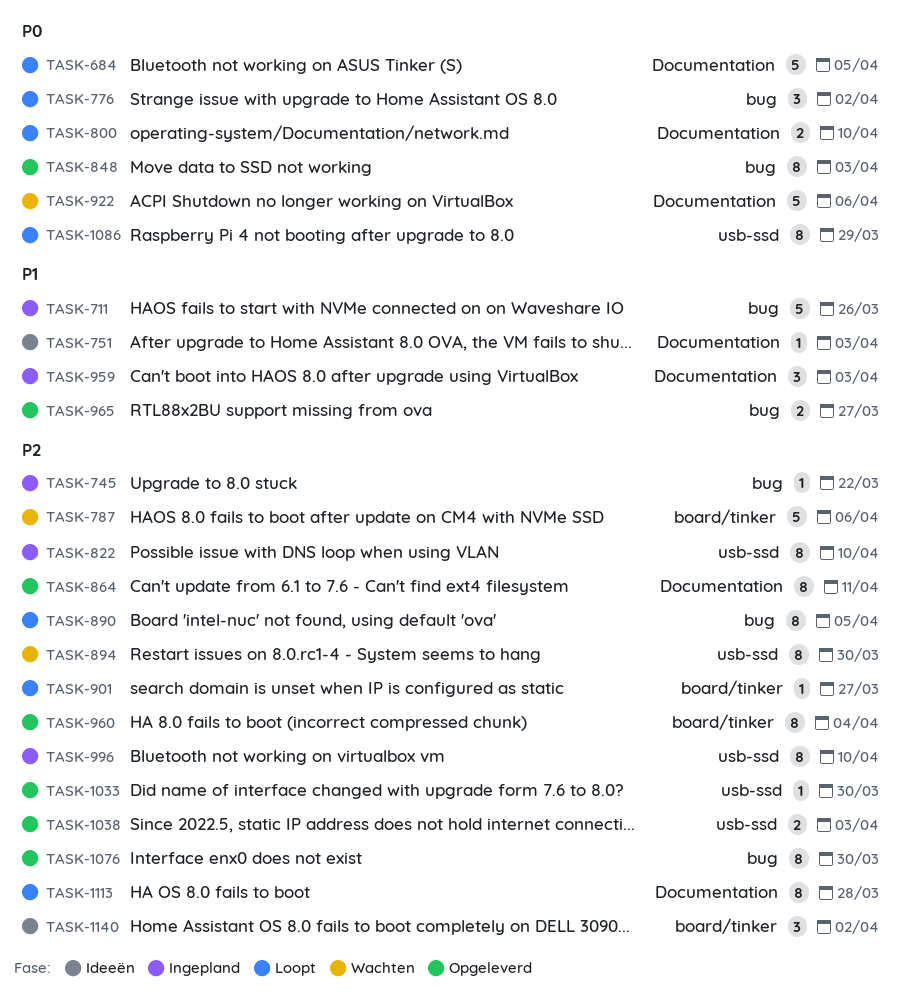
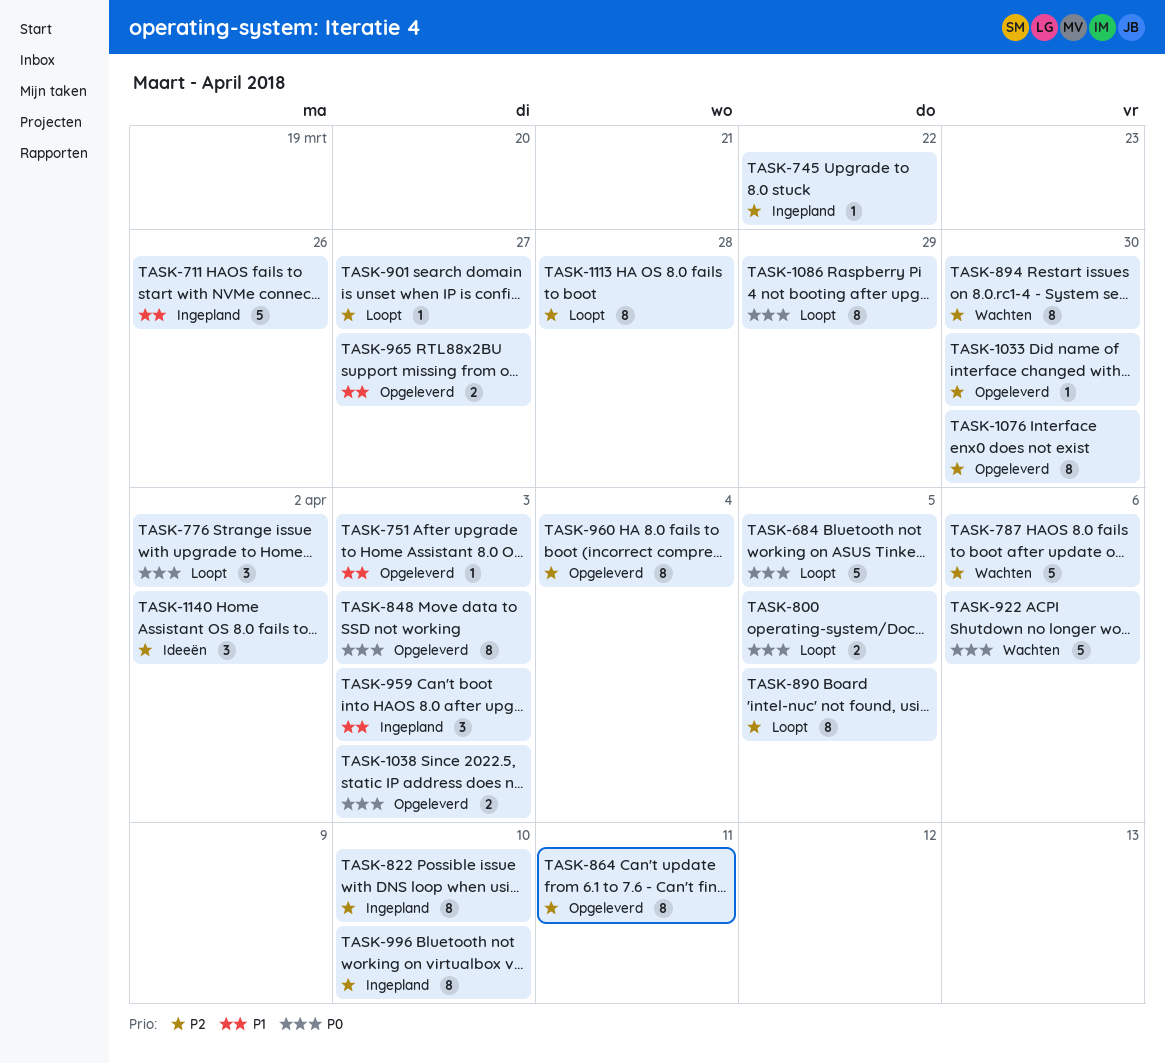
TASK-751, status: Ideeën -> Opgeleverd
TASK-800, due: Apr 10 -> Apr 5
TASK-1038, priority: P2 -> P0

